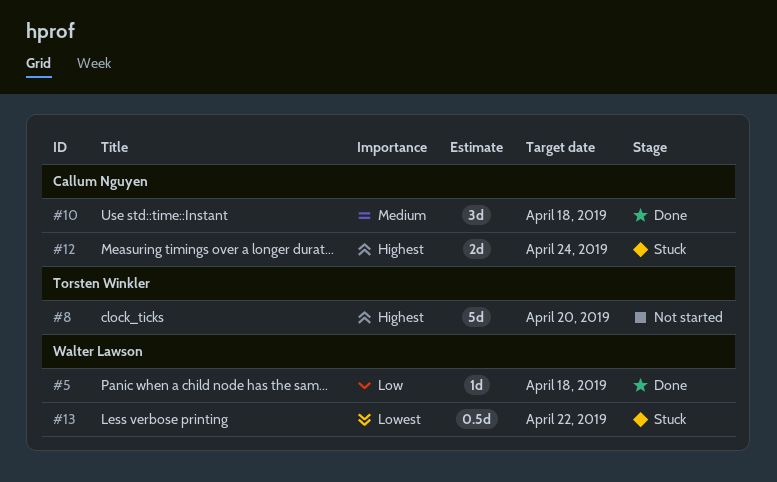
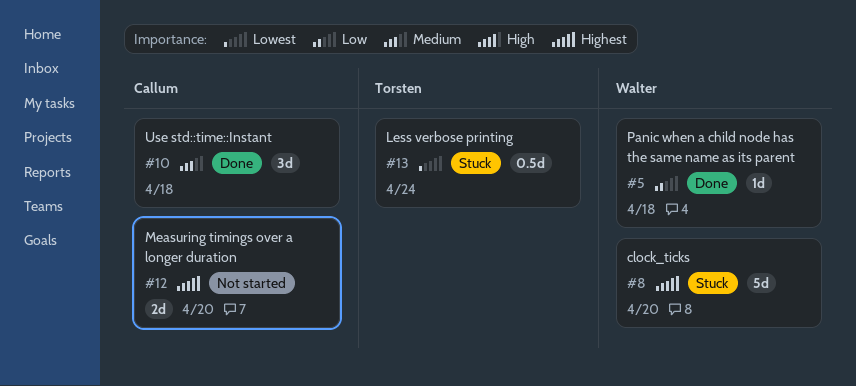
#8, status: Not started -> Stuck
#8, owner: Torsten Winkler -> Walter Lawson
#12, status: Stuck -> Not started
#12, due: Apr 24 -> Apr 20
#13, owner: Walter Lawson -> Torsten Winkler
#13, due: Apr 22 -> Apr 24

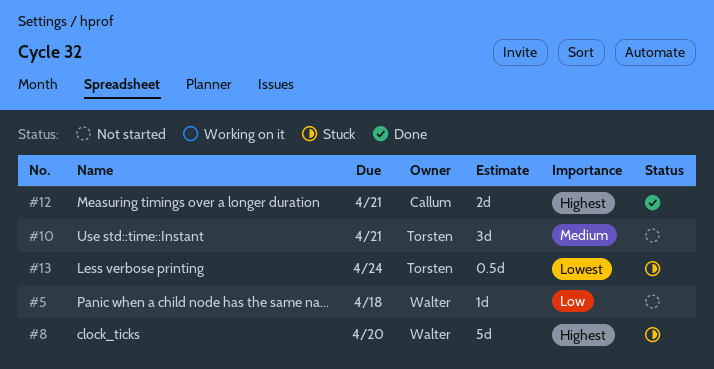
#5, status: Done -> Not started
#10, status: Done -> Not started
#10, owner: Callum -> Torsten
#10, due: Apr 18 -> Apr 21
#12, status: Not started -> Done
#12, due: Apr 20 -> Apr 21

